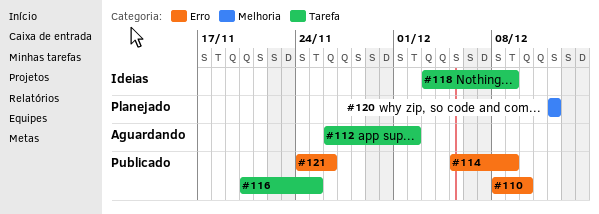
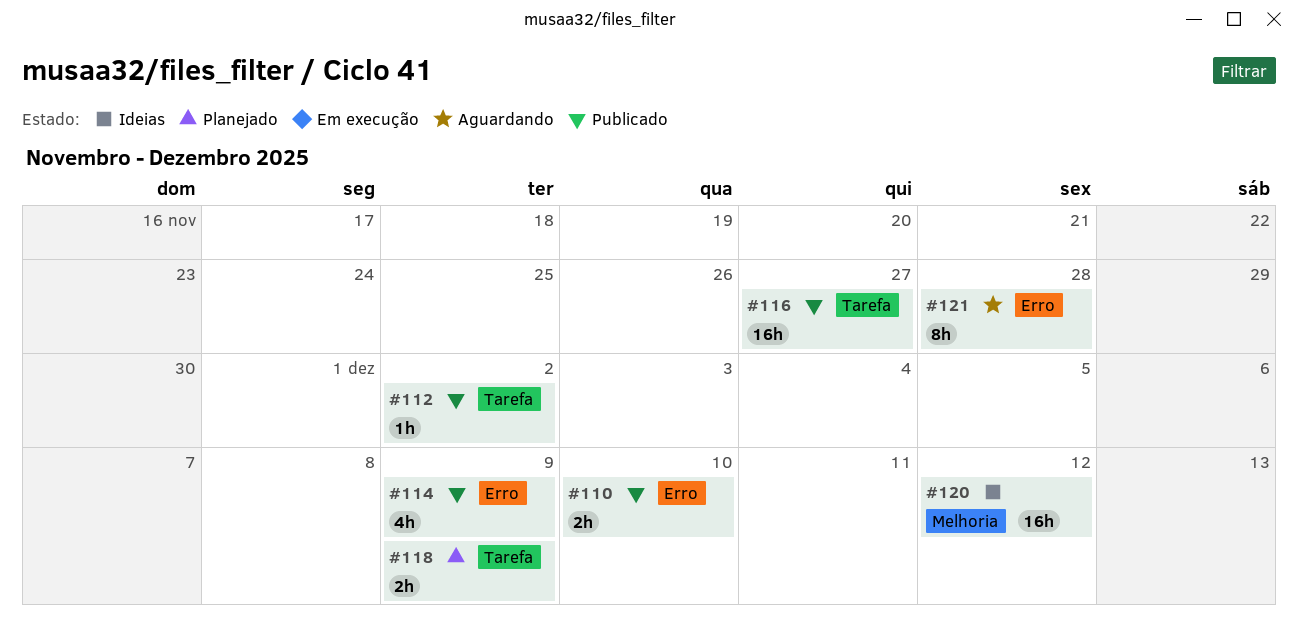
#112, status: Aguardando -> Publicado
#116, due: Nov 25 -> Nov 27
#118, status: Ideias -> Planejado
#120, status: Planejado -> Ideias
#121, status: Publicado -> Aguardando
#121, due: Nov 26 -> Nov 28

